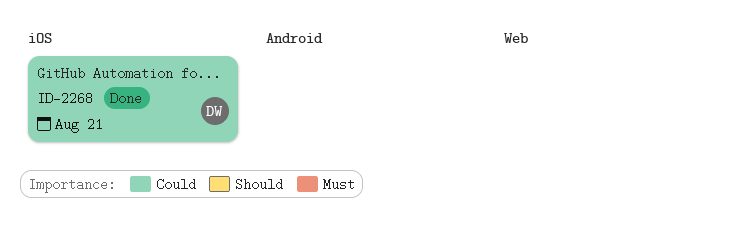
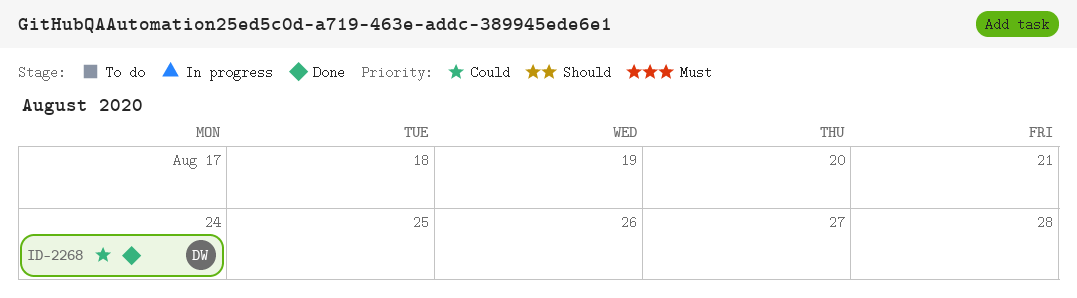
ID-2268, due: Aug 21 -> Aug 24

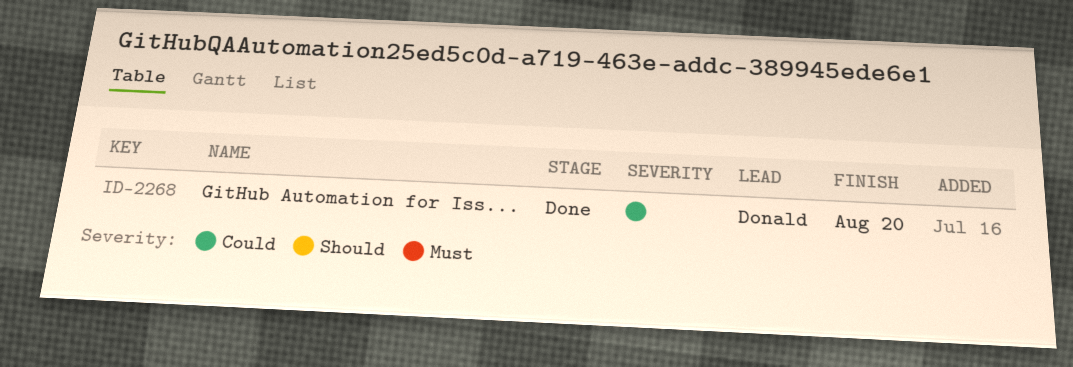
ID-2268, due: Aug 24 -> Aug 20

